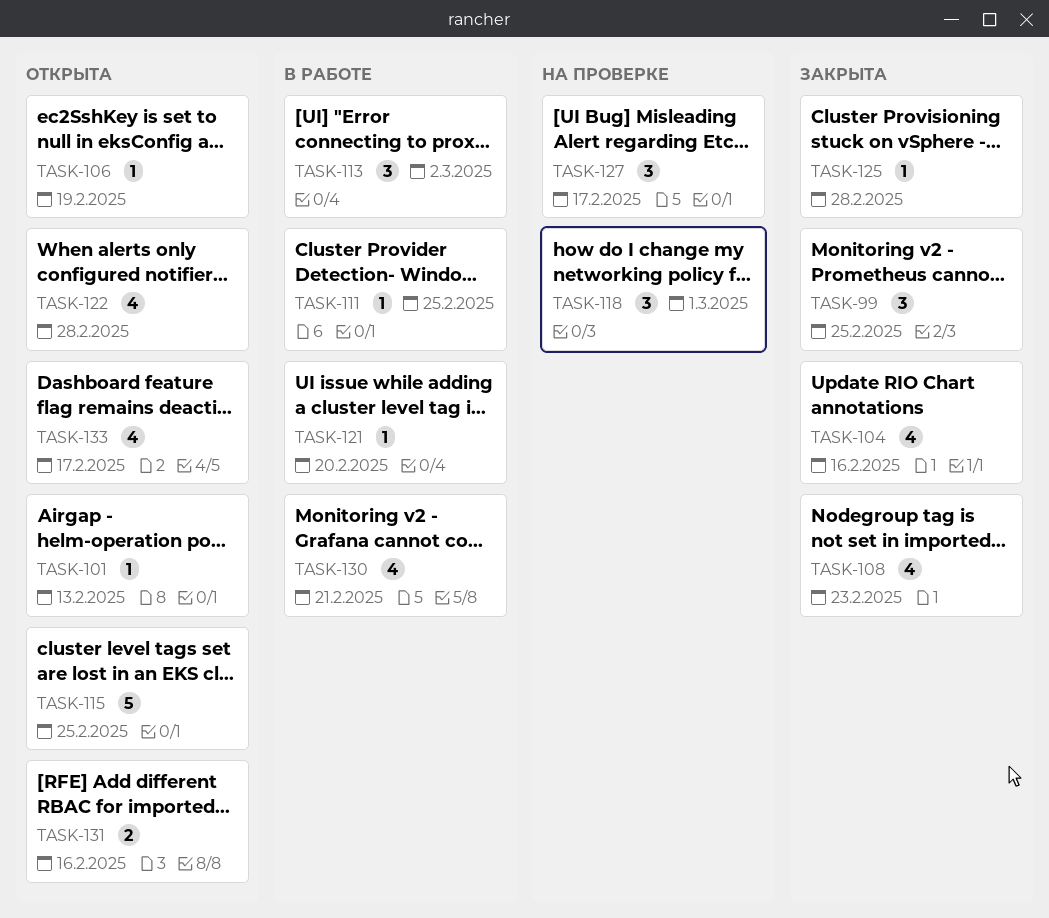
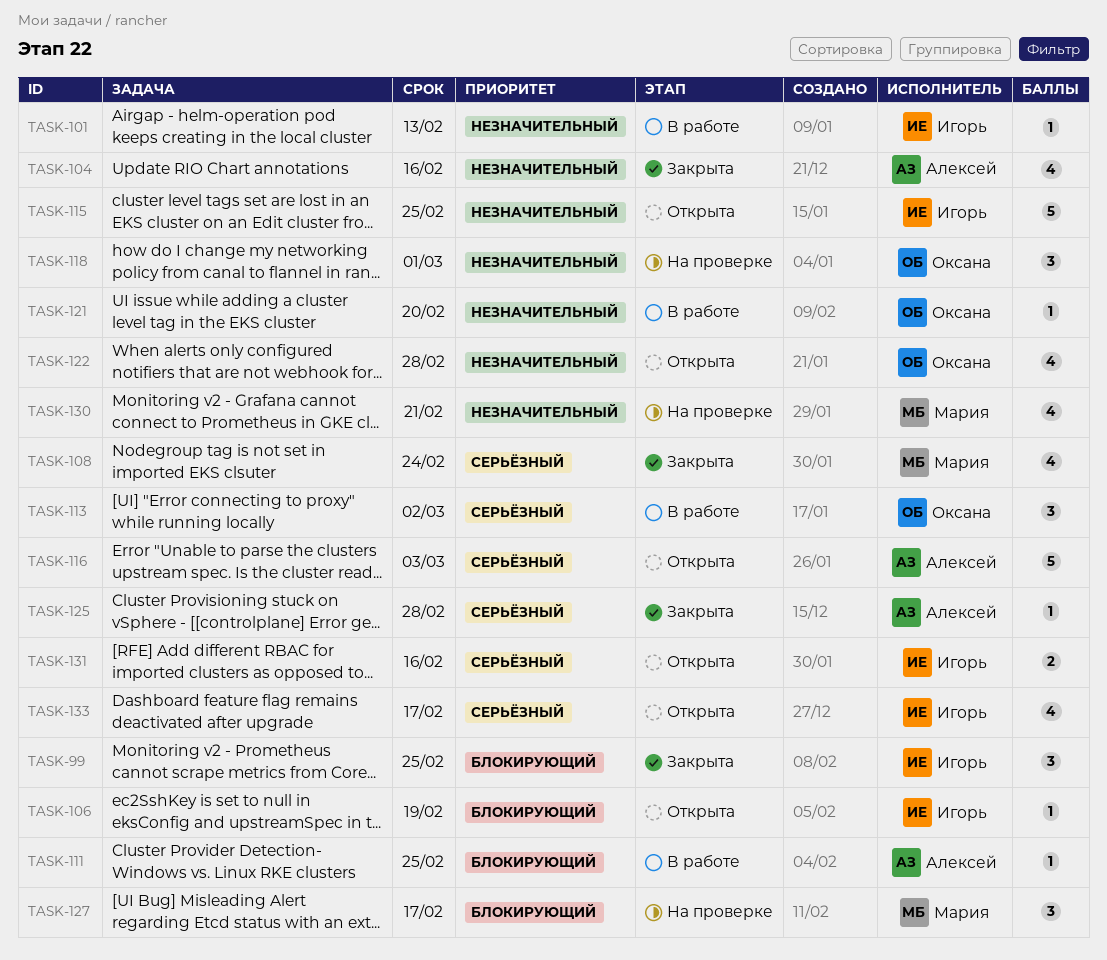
TASK-101, status: Открыта -> В работе
TASK-108, due: Feb 23 -> Feb 24
TASK-116: none -> present
TASK-130, status: В работе -> На проверке

